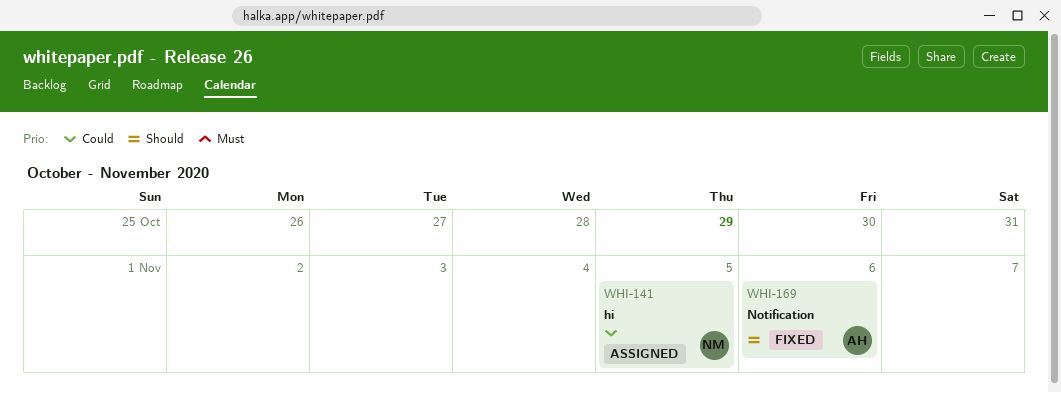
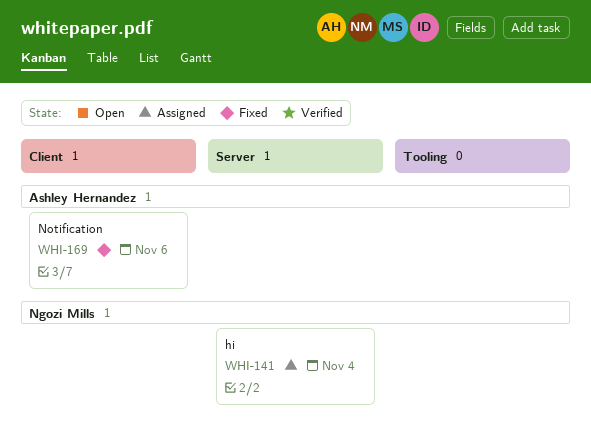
WHI-141, due: Nov 5 -> Nov 4

